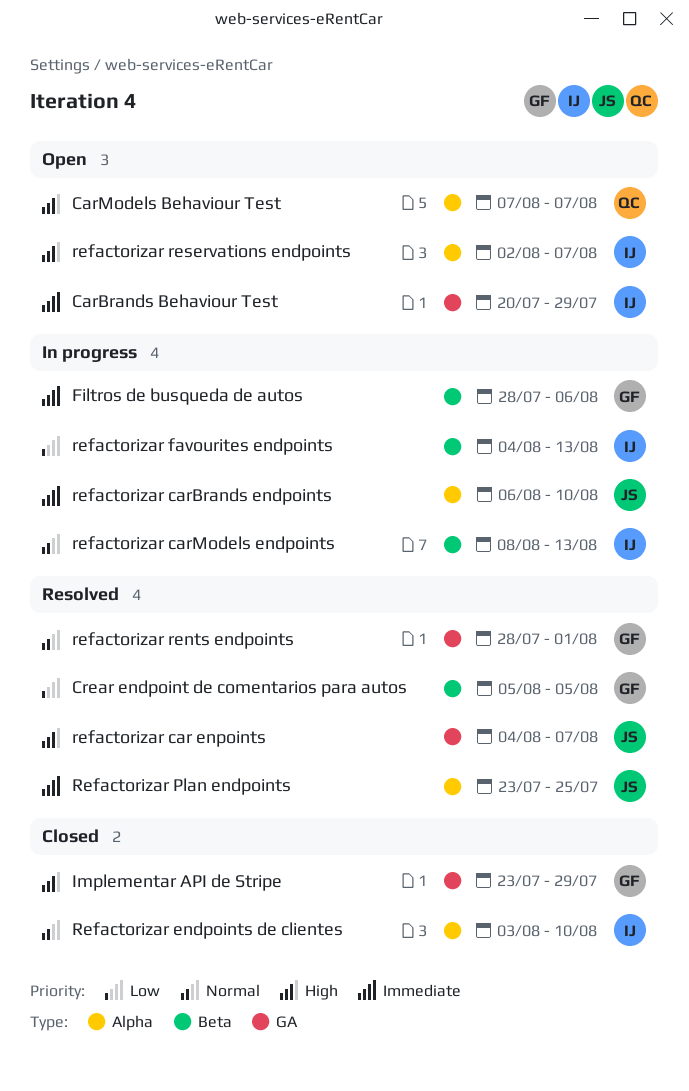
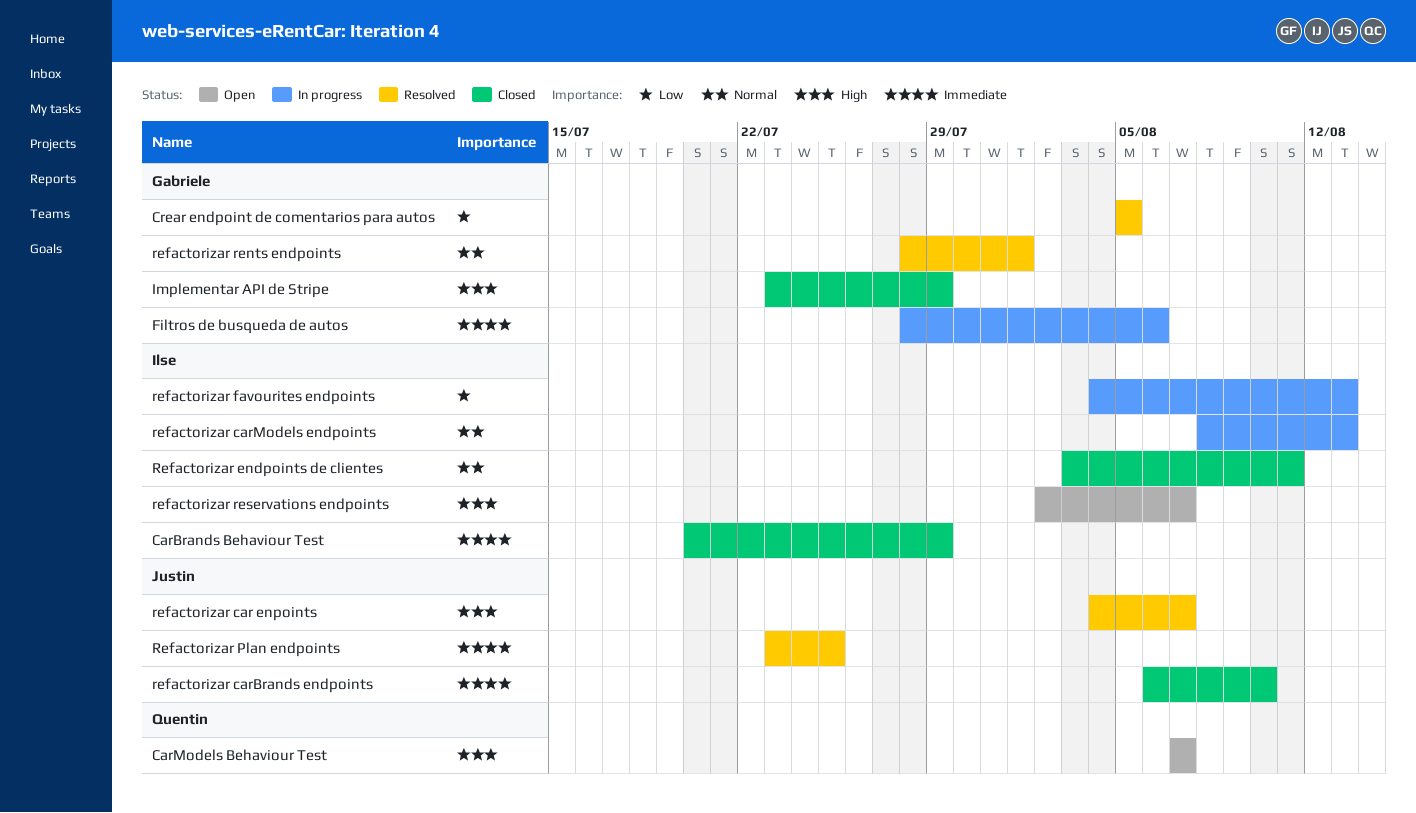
CarBrands Behaviour Test, status: Open -> Closed
refactorizar carBrands endpoints, status: In progress -> Closed
Refactorizar endpoints de clientes, due: Aug 10 -> Aug 11

